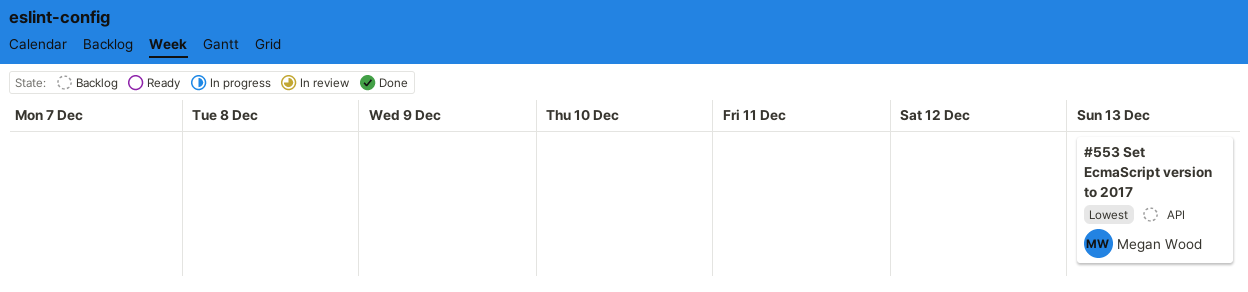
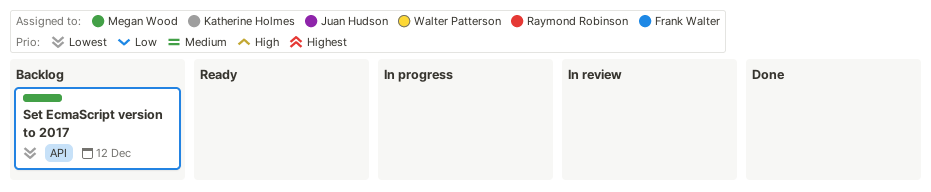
Set EcmaScript version to 2017, due: Dec 13 -> Dec 12

